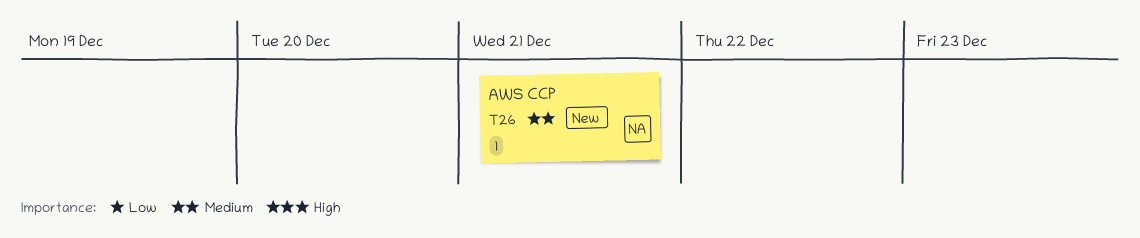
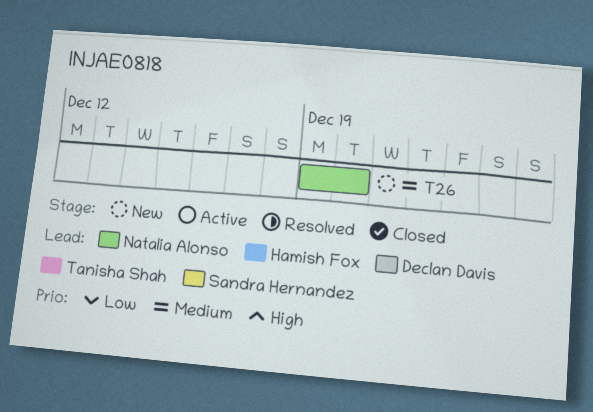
T26, due: Dec 21 -> Dec 20

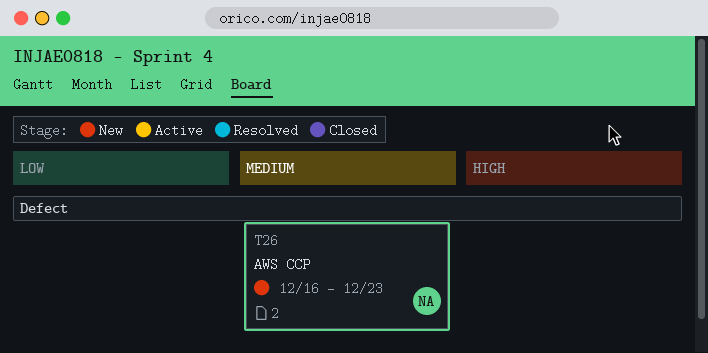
T26, start: Dec 19 -> Dec 16
T26, due: Dec 20 -> Dec 23

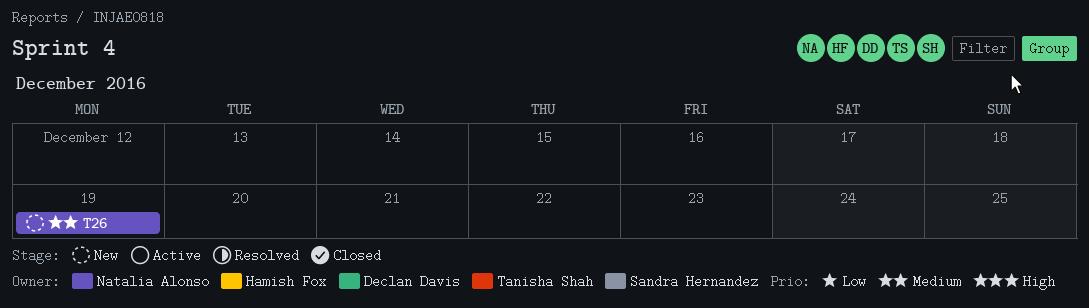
T26, start: Dec 16 -> Dec 19
T26, due: Dec 23 -> Dec 19

